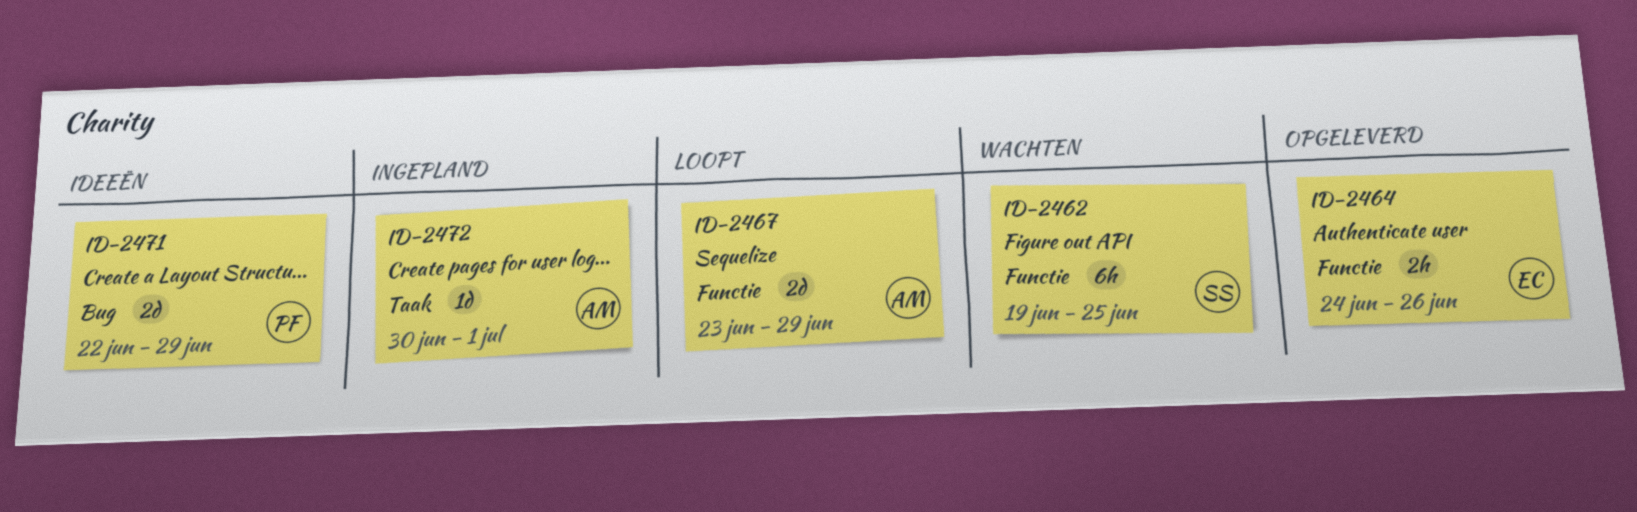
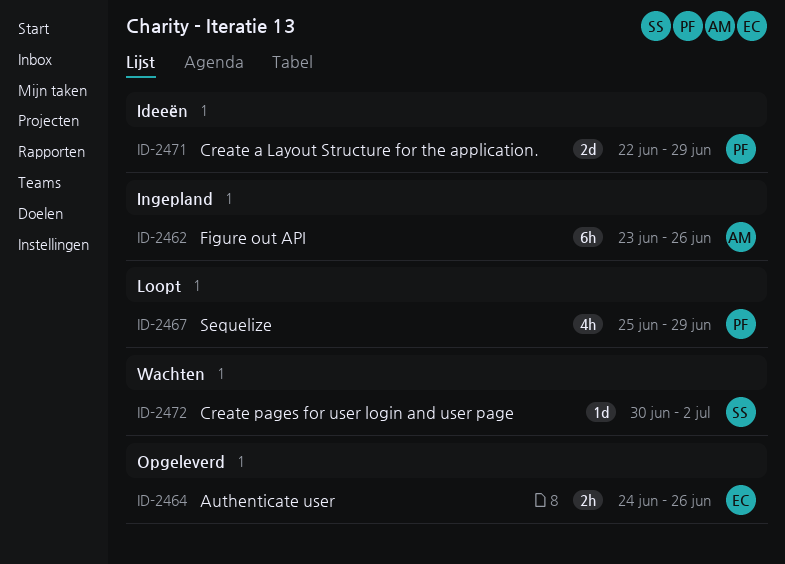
ID-2462, status: Wachten -> Ingepland
ID-2462, owner: SS -> AM
ID-2462, start: Jun 19 -> Jun 23
ID-2462, due: Jun 25 -> Jun 26
ID-2467, owner: AM -> PF
ID-2467, estimate: 2d -> 4h
ID-2467, start: Jun 23 -> Jun 25
ID-2472, status: Ingepland -> Wachten
ID-2472, owner: AM -> SS
ID-2472, due: Jul 1 -> Jul 2

